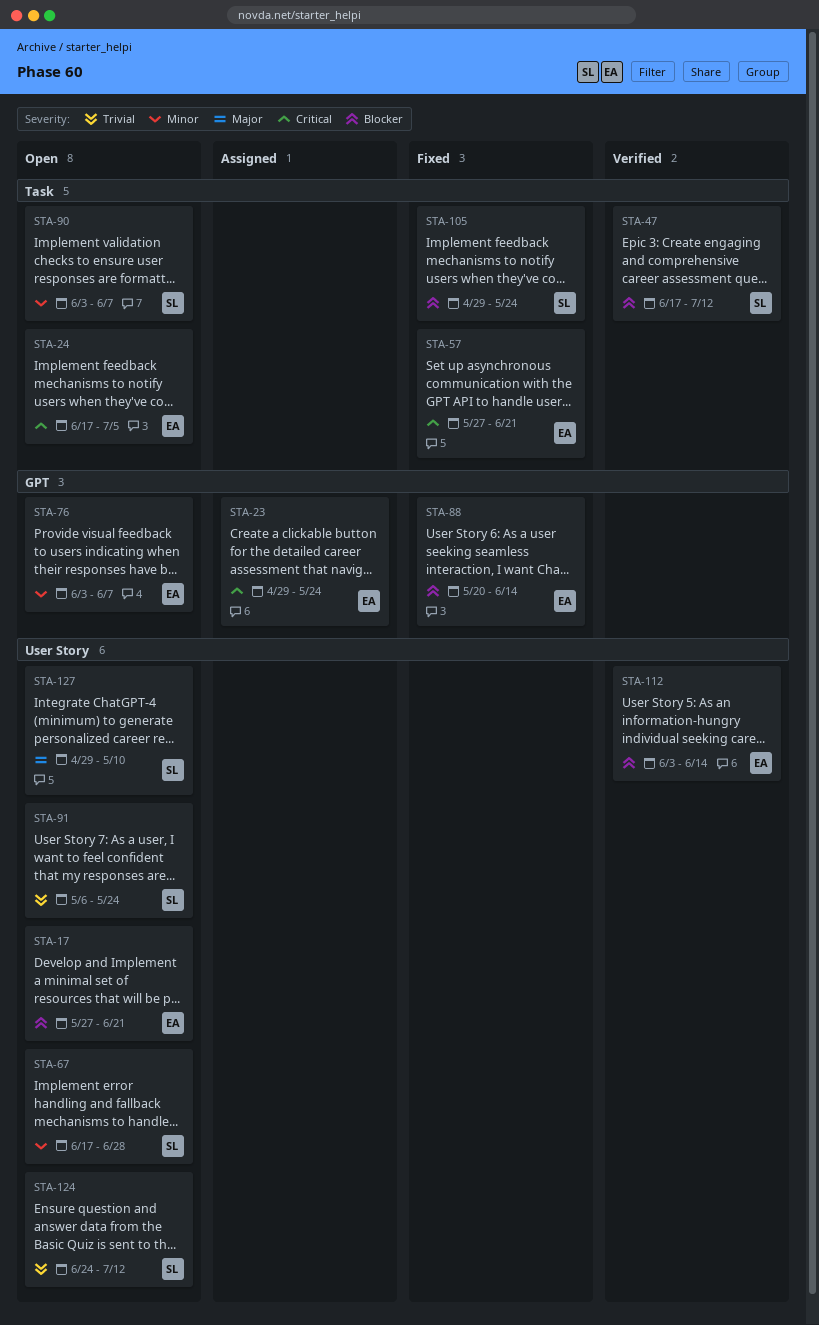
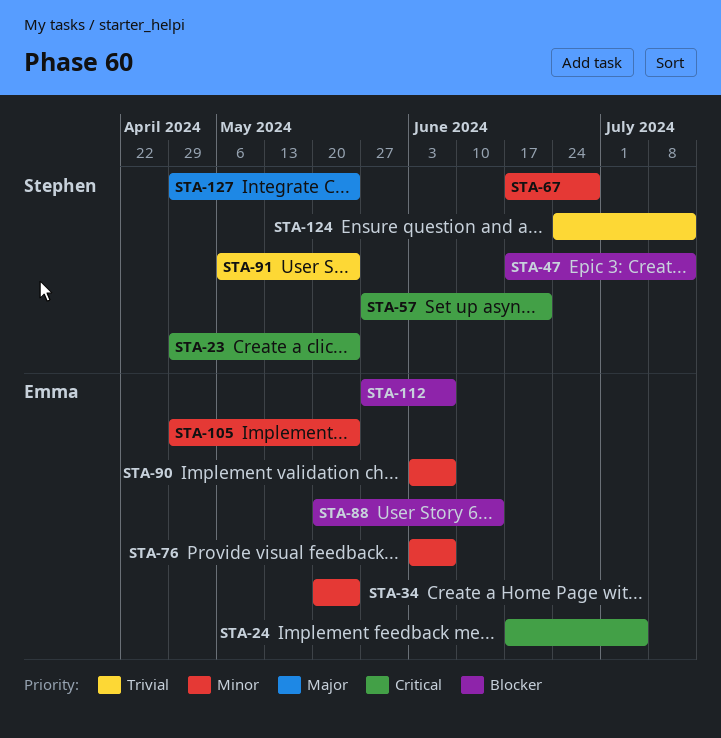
STA-17: present -> none
STA-23, owner: Emma -> Stephen
STA-34: none -> present
STA-57, owner: Emma -> Stephen
STA-90, owner: Stephen -> Emma
STA-105, owner: Stephen -> Emma
STA-105, priority: Blocker -> Minor
STA-112, start: Jun 3 -> May 27
STA-112, due: Jun 14 -> Jun 7
STA-127, due: May 10 -> May 24

